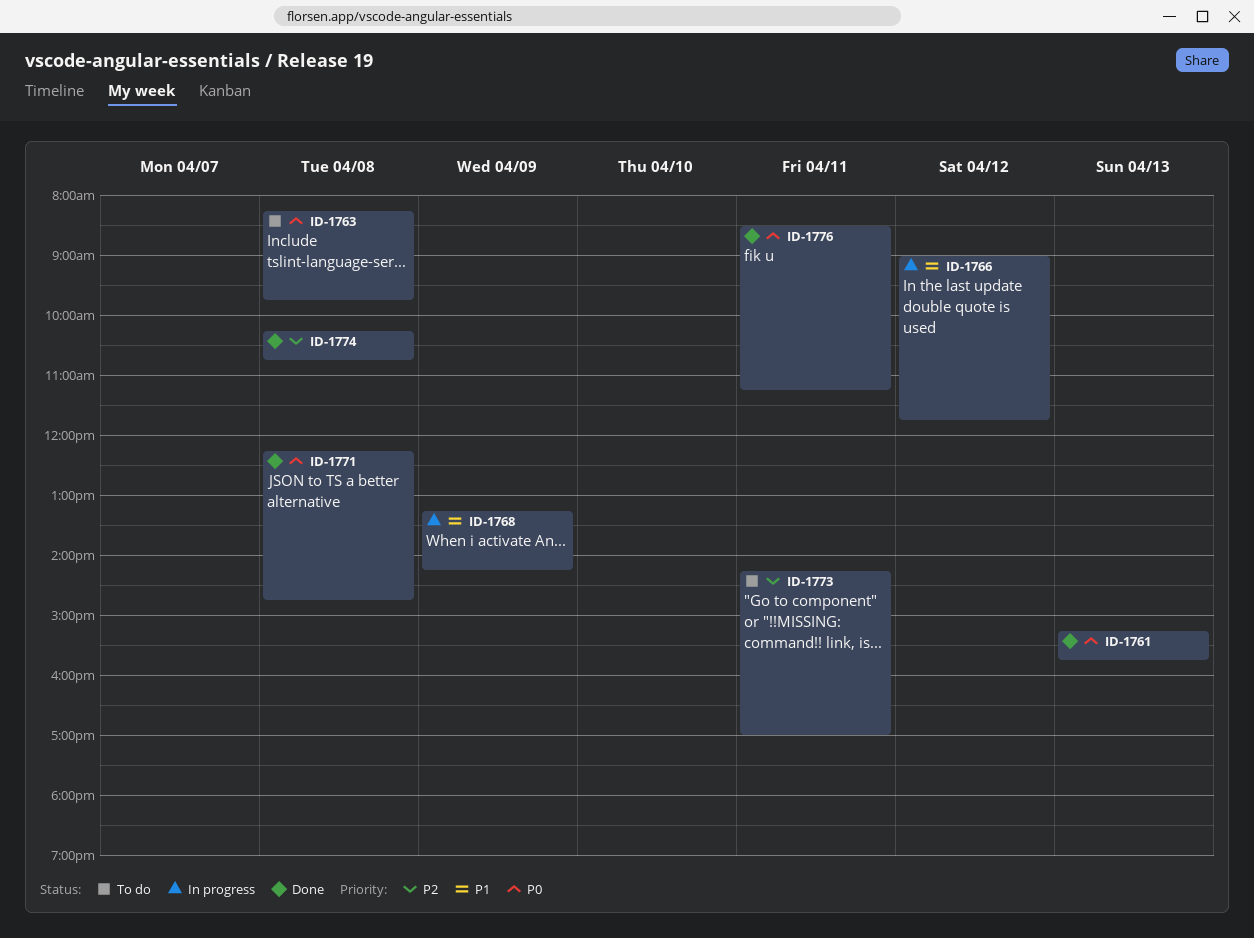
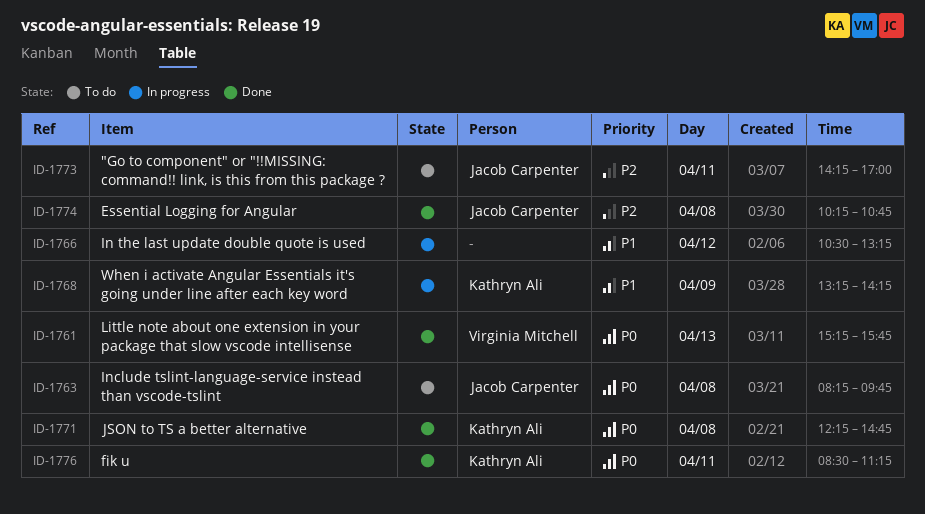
ID-1766, begins: 09:00 -> 10:30
ID-1766, ends: 11:45 -> 13:15

